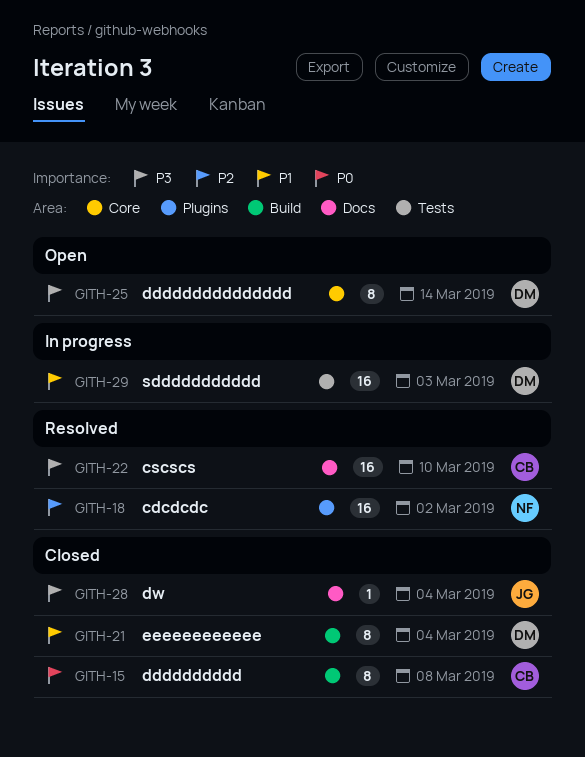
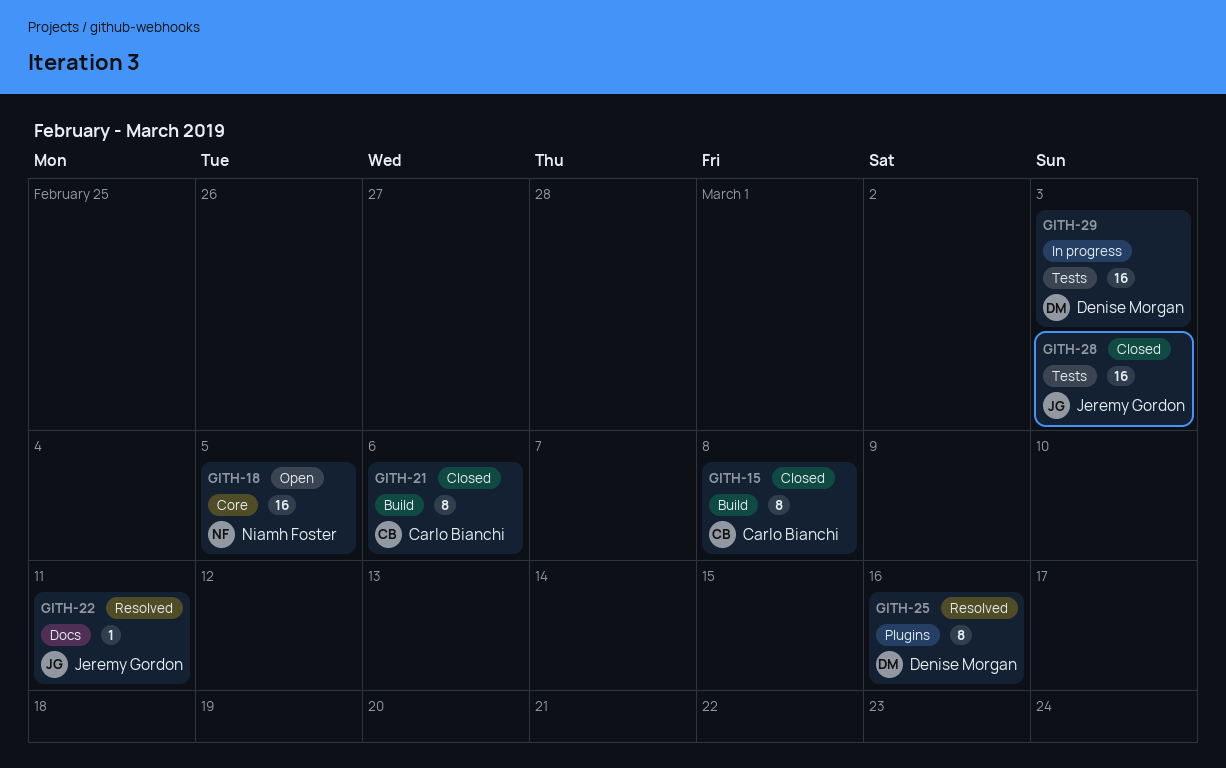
GITH-18, status: Resolved -> Open
GITH-18, label: Plugins -> Core
GITH-18, due: Mar 2 -> Mar 5
GITH-21, owner: Denise Morgan -> Carlo Bianchi
GITH-21, due: Mar 4 -> Mar 6
GITH-22, owner: Carlo Bianchi -> Jeremy Gordon
GITH-22, estimate: 16 -> 1
GITH-22, due: Mar 10 -> Mar 11
GITH-25, status: Open -> Resolved
GITH-25, label: Core -> Plugins
GITH-25, due: Mar 14 -> Mar 16
GITH-28, label: Docs -> Tests
GITH-28, estimate: 1 -> 16
GITH-28, due: Mar 4 -> Mar 3

